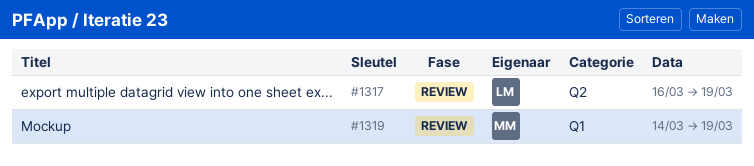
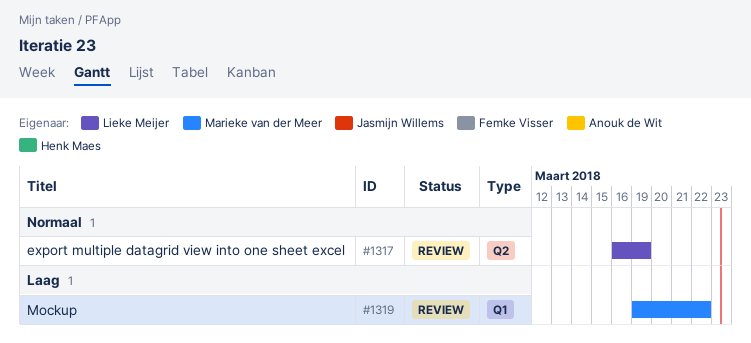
#1319, start: Mar 14 -> Mar 19
#1319, due: Mar 19 -> Mar 22

